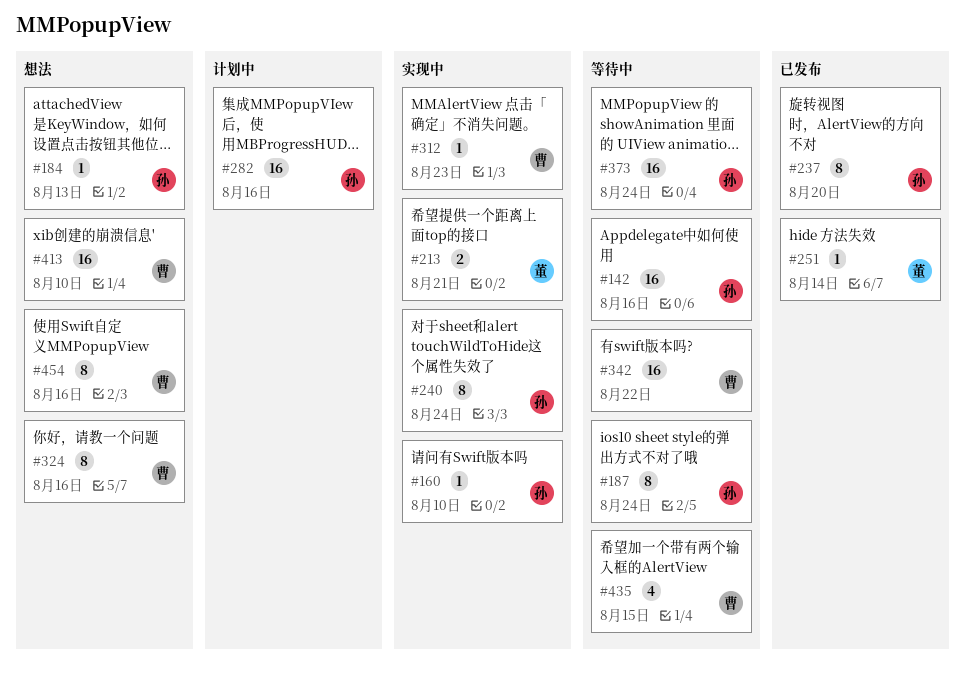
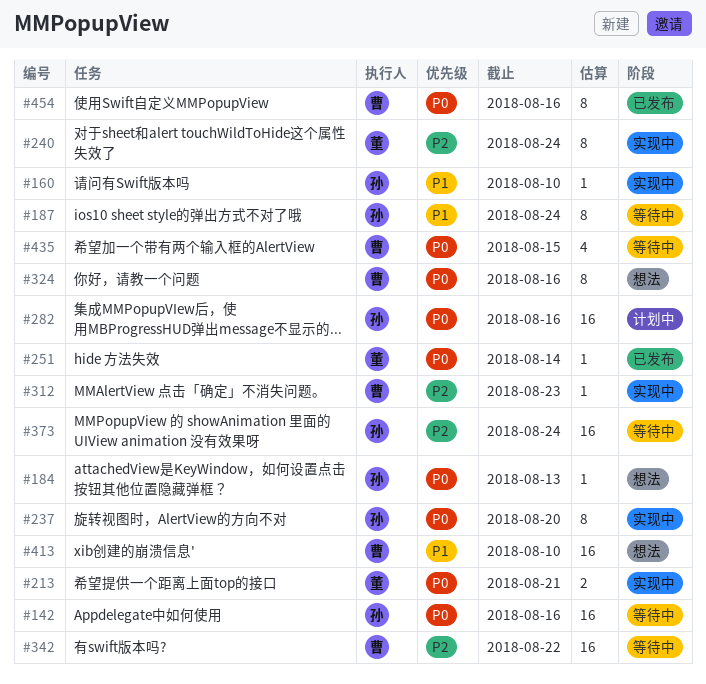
#237, status: 已发布 -> 实现中
#240, owner: 孙 -> 董
#454, status: 想法 -> 已发布

